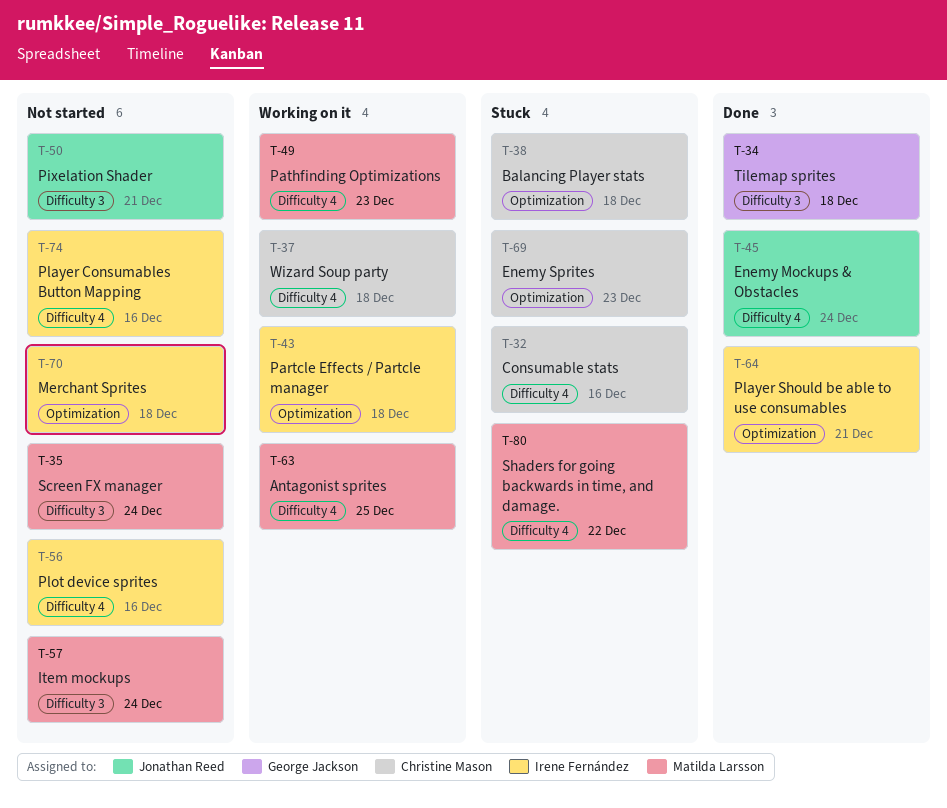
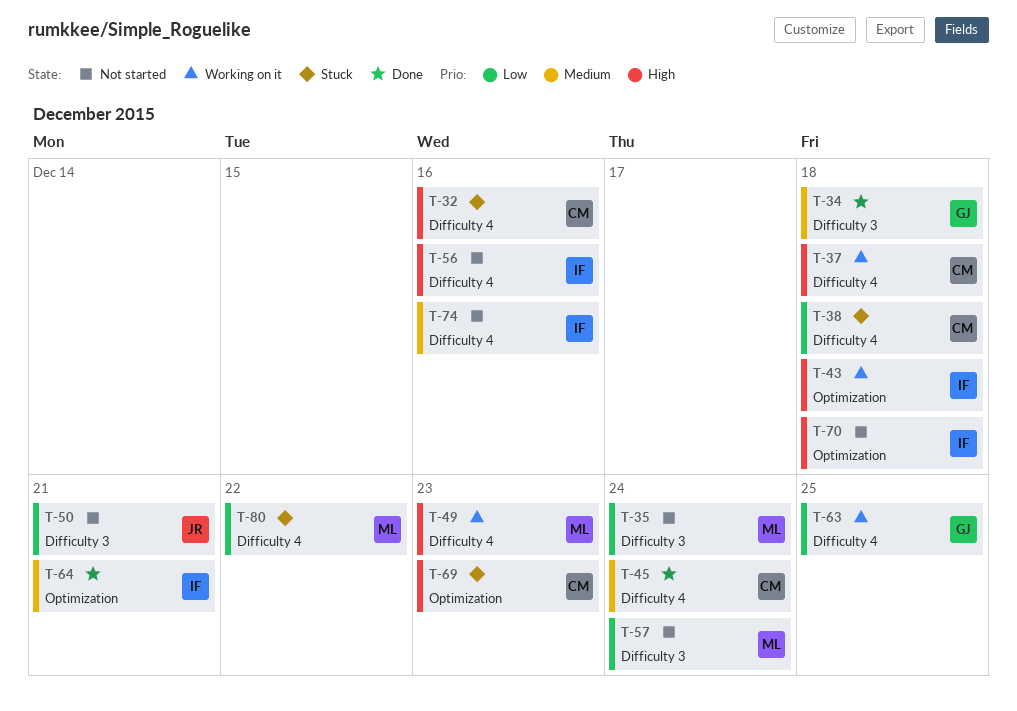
T-38, label: Optimization -> Difficulty 4
T-45, owner: Jonathan Reed -> Christine Mason
T-63, owner: Matilda Larsson -> George Jackson

